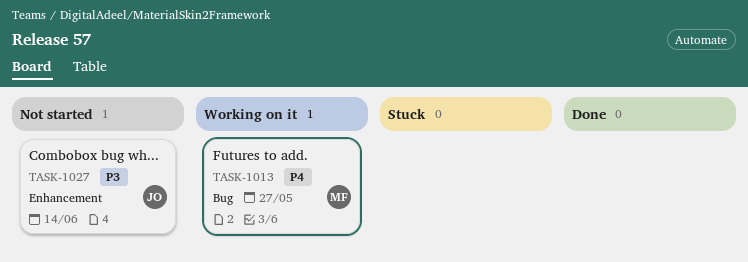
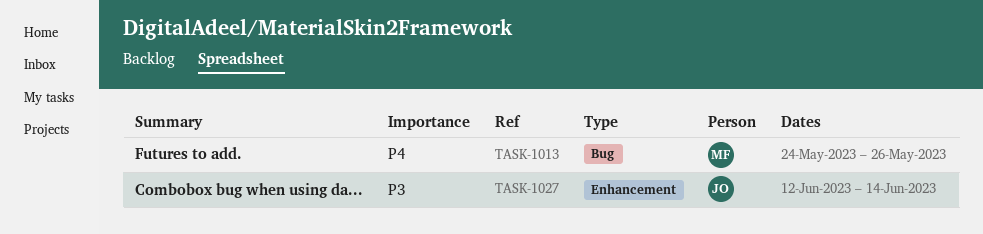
TASK-1013, due: May 27 -> May 26

